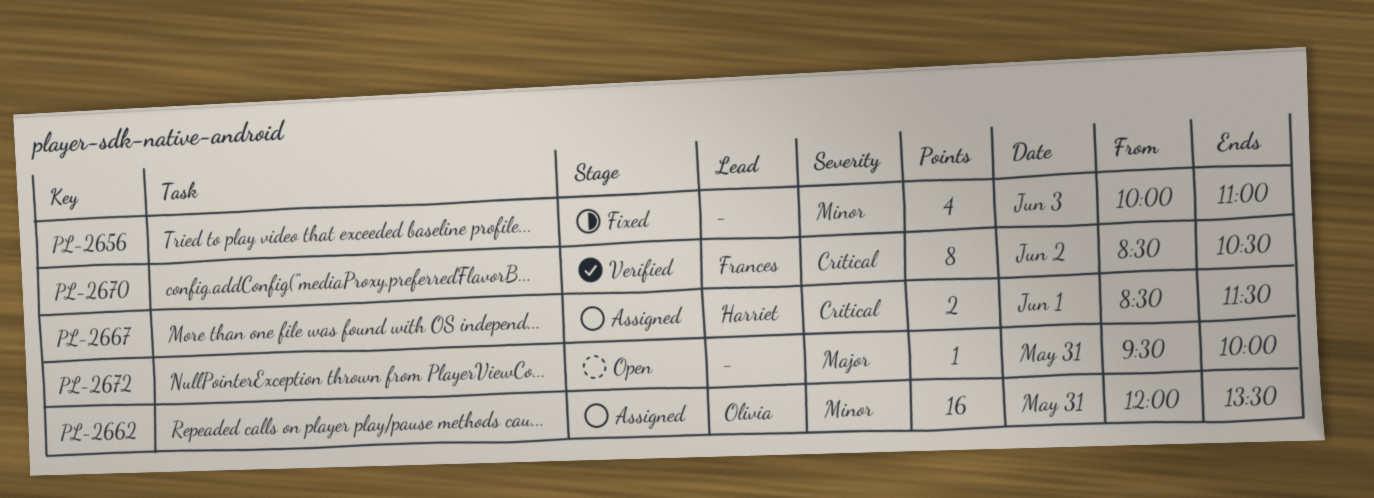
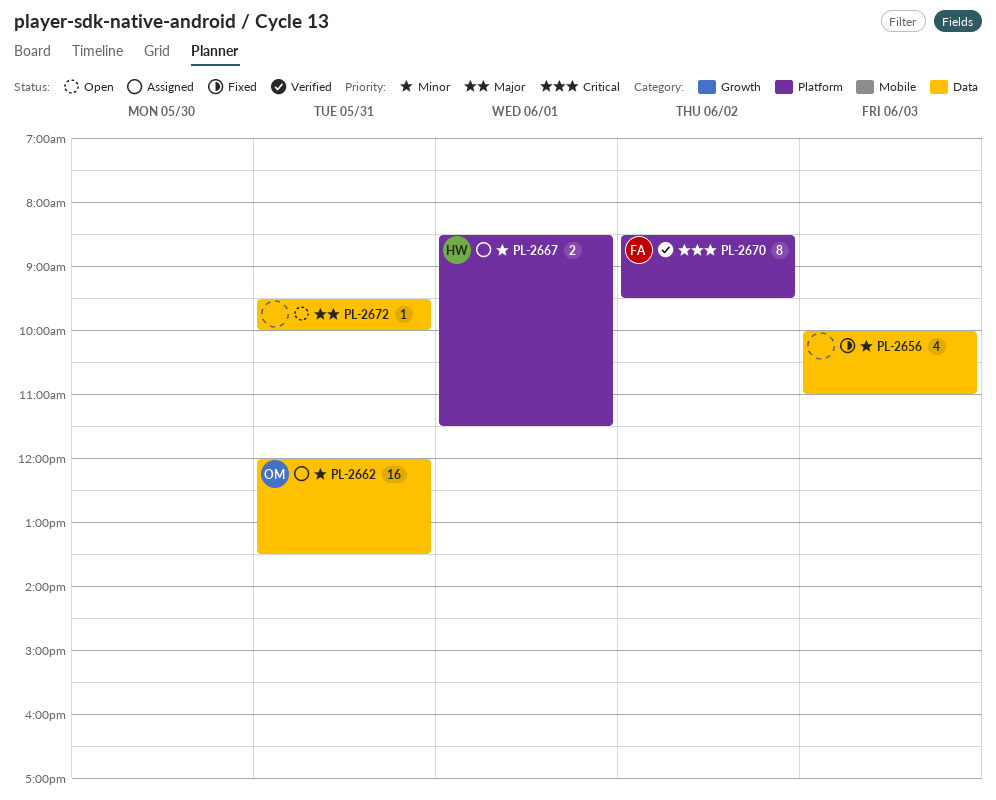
PL-2667, priority: Critical -> Minor
PL-2670, ends: 10:30 -> 09:30

